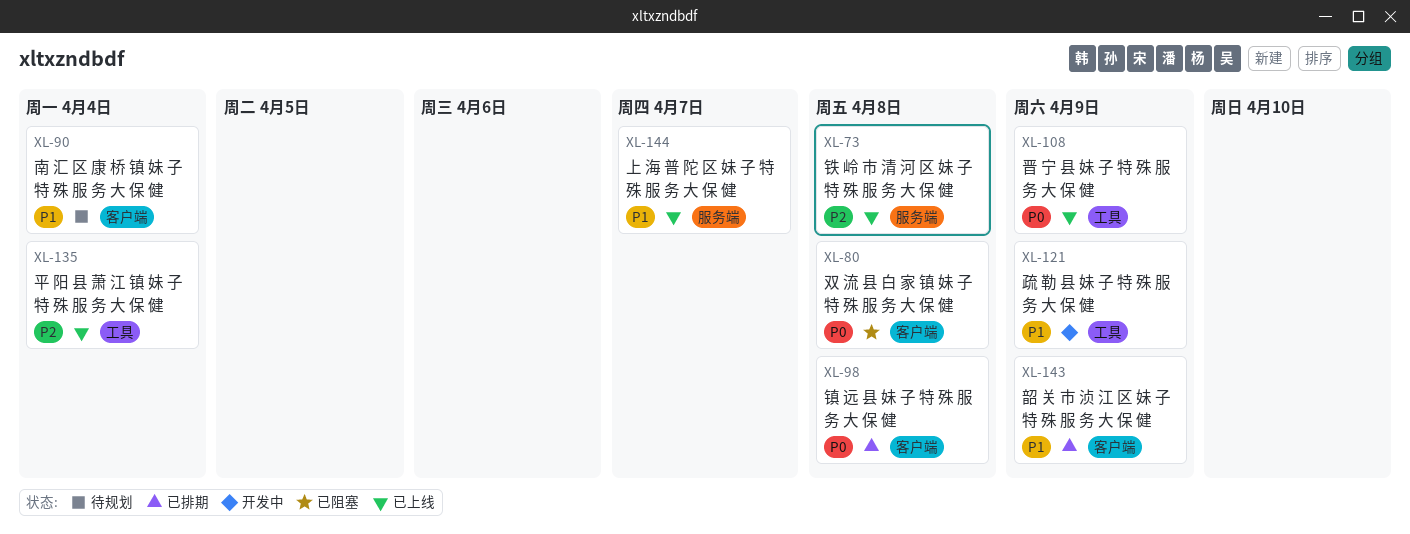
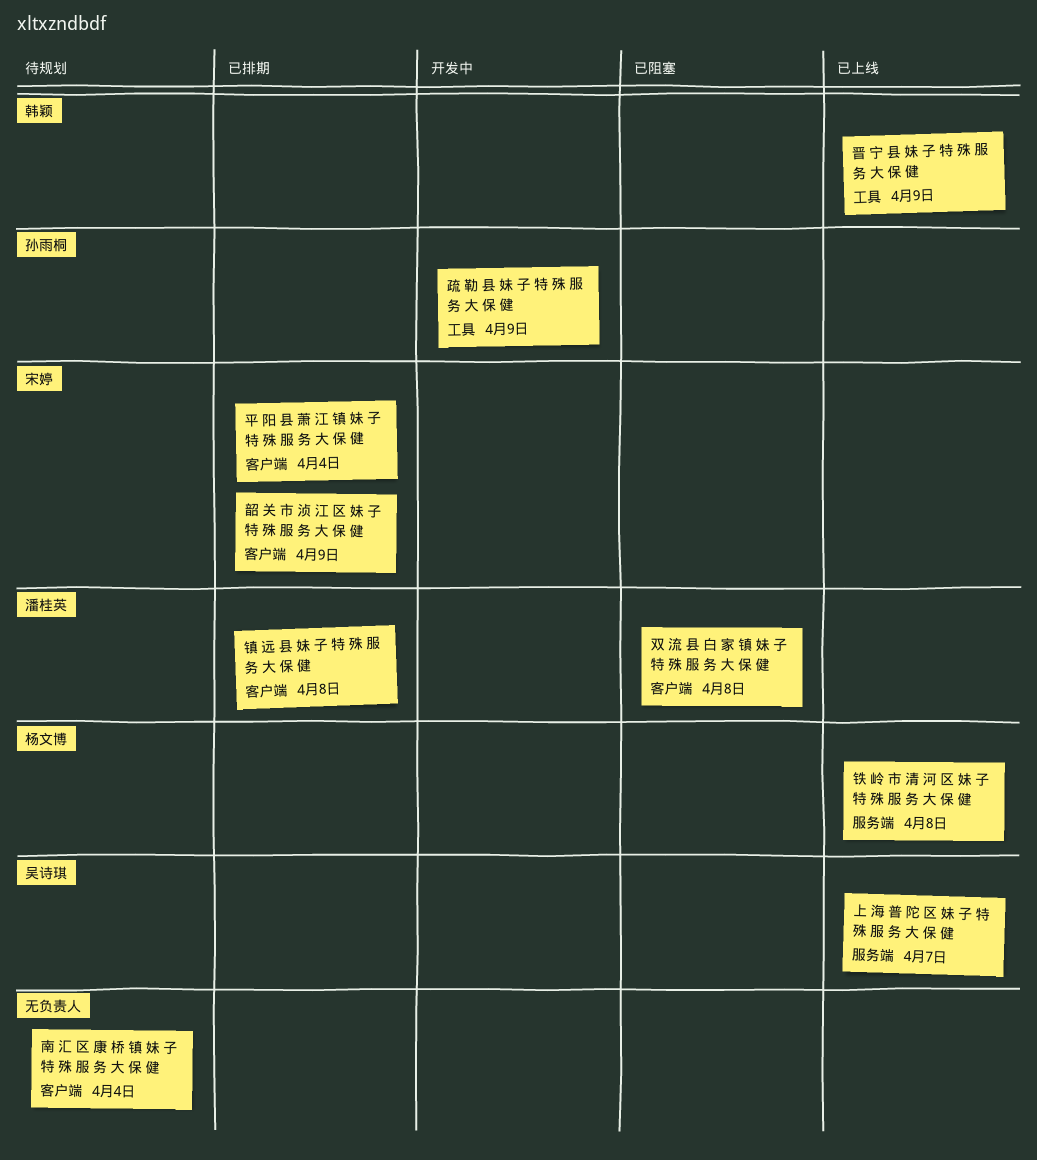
平 阳 县 萧 江 镇 妹 子 特 殊 服 务 大 保 健, status: 已上线 -> 已排期
平 阳 县 萧 江 镇 妹 子 特 殊 服 务 大 保 健, label: 工具 -> 客户端

